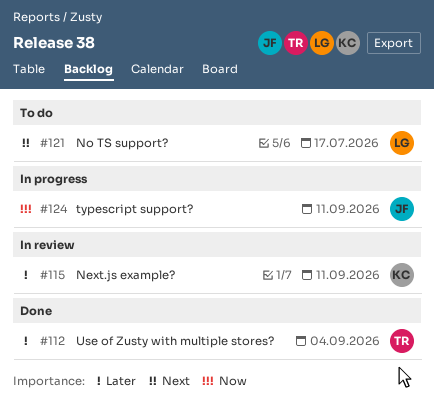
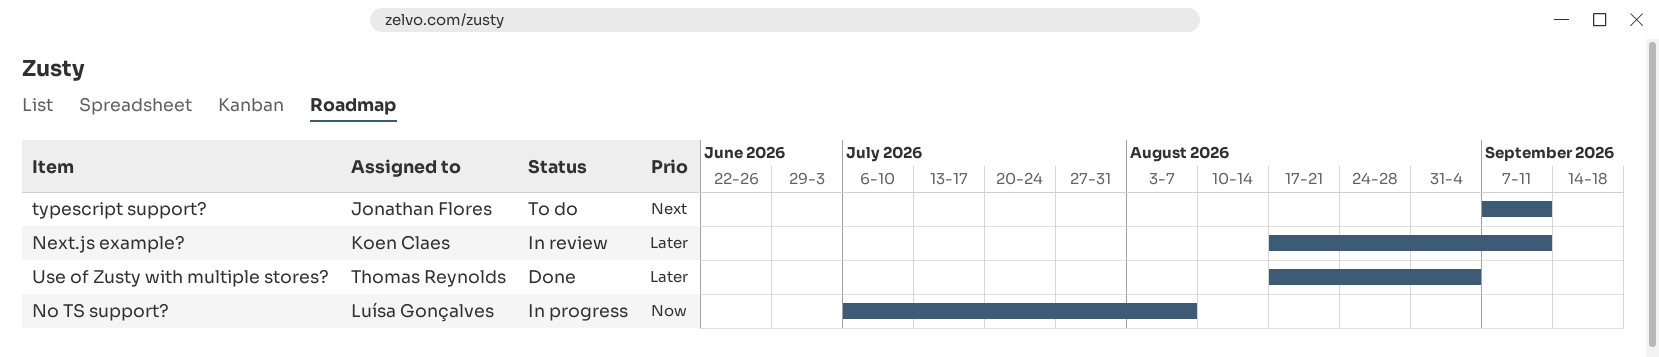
No TS support?, status: To do -> In progress
No TS support?, priority: Next -> Now
No TS support?, due: Jul 17 -> Aug 7
typescript support?, status: In progress -> To do
typescript support?, priority: Now -> Next

